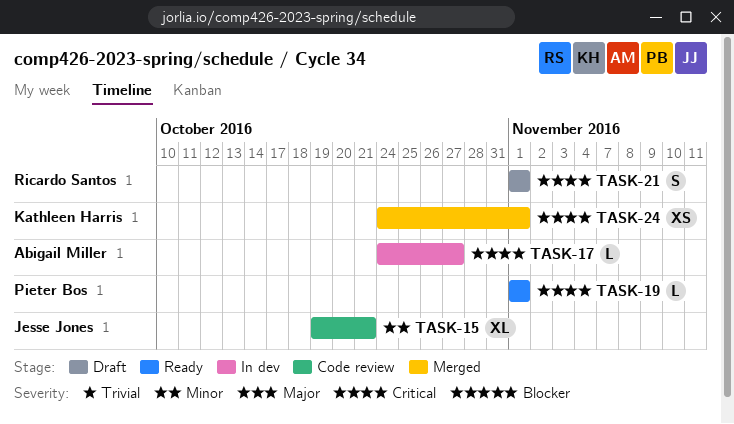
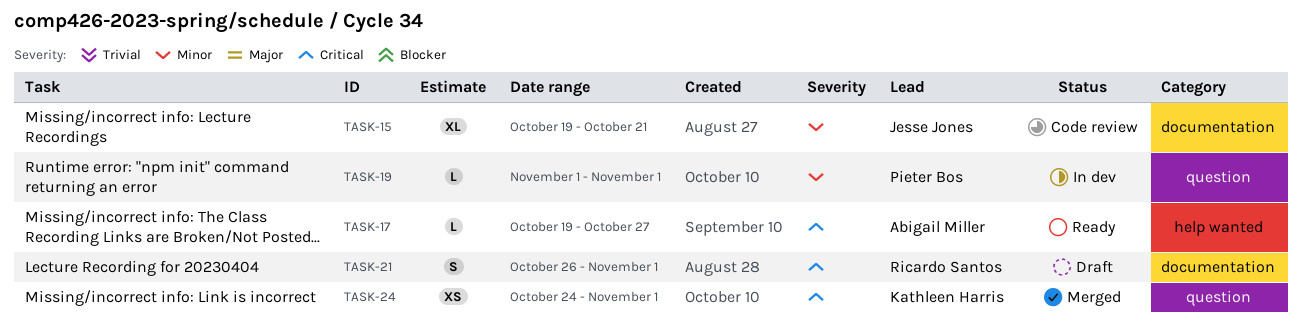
TASK-17, status: In dev -> Ready
TASK-17, start: Oct 24 -> Oct 19
TASK-19, status: Ready -> In dev
TASK-19, priority: Critical -> Minor
TASK-21, start: Nov 1 -> Oct 26

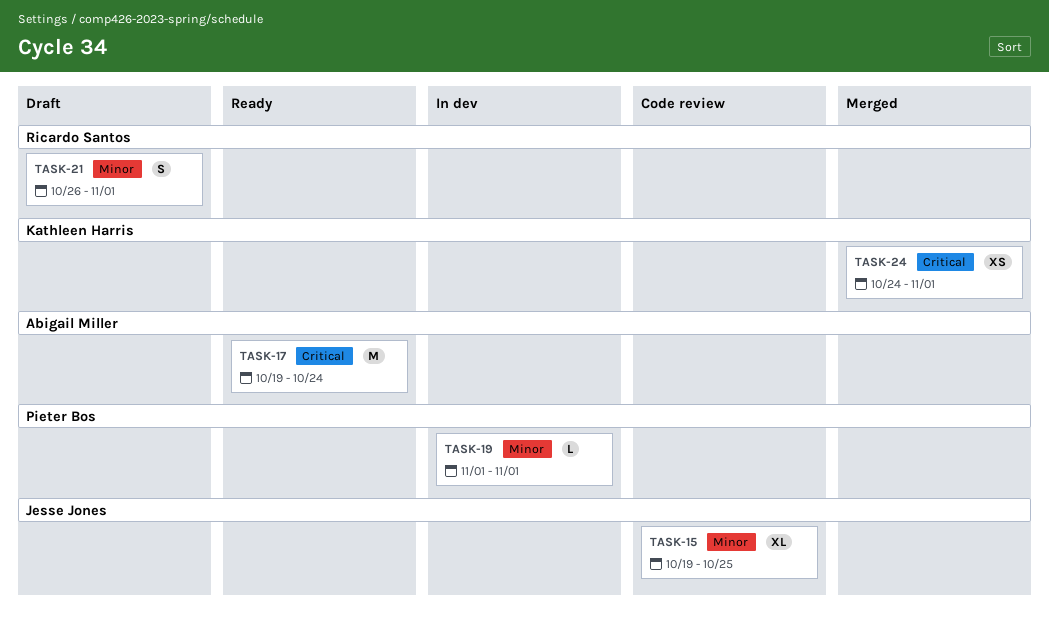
TASK-15, due: Oct 21 -> Oct 25
TASK-17, estimate: L -> M
TASK-17, due: Oct 27 -> Oct 24
TASK-21, priority: Critical -> Minor

